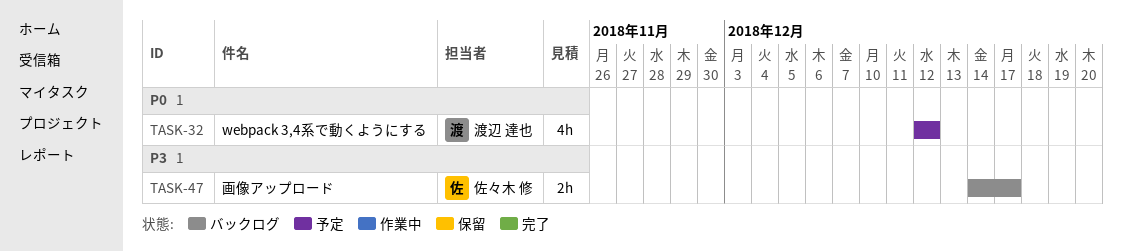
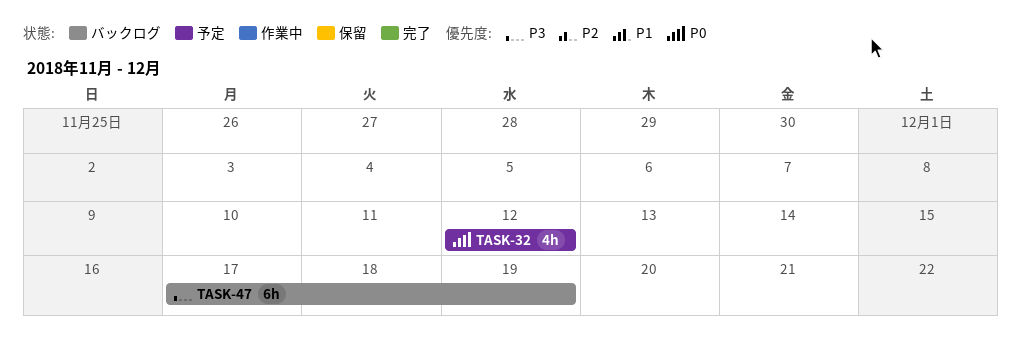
TASK-47, estimate: 2h -> 6h
TASK-47, start: Dec 14 -> Dec 17
TASK-47, due: Dec 17 -> Dec 19

